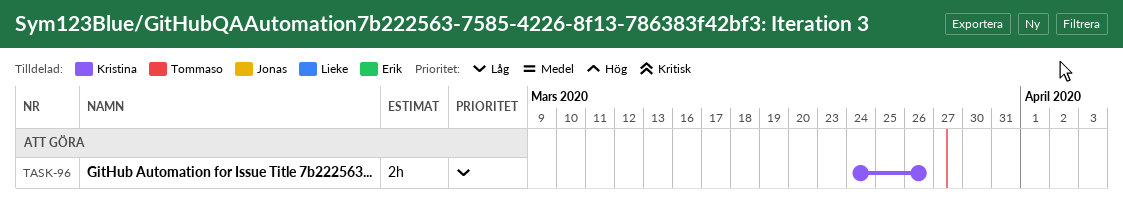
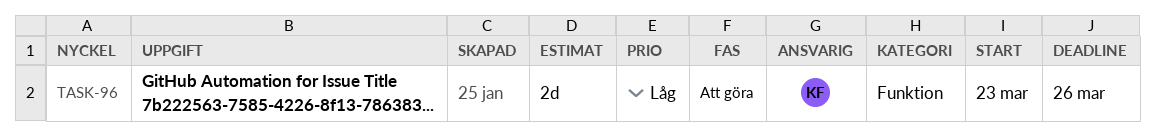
TASK-96, estimate: 2h -> 2d
TASK-96, start: Mar 24 -> Mar 23

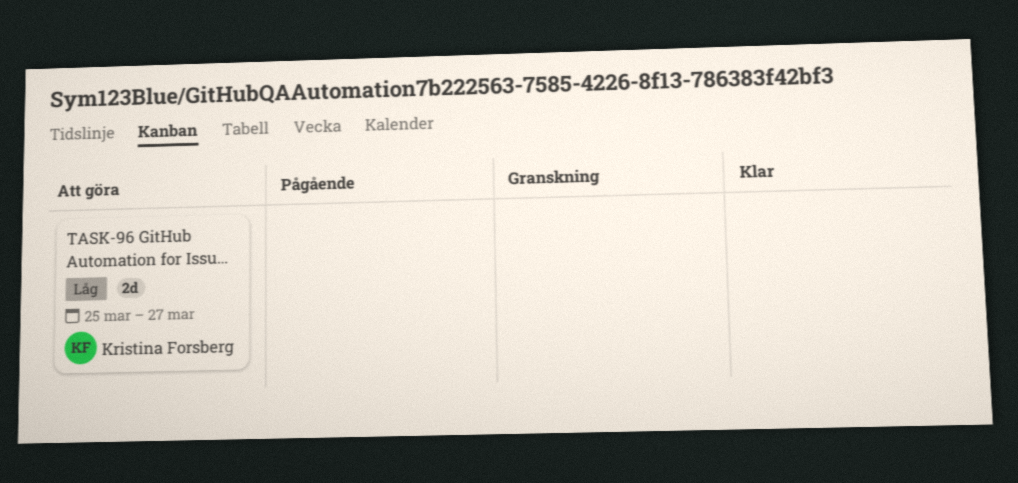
TASK-96, start: Mar 23 -> Mar 25
TASK-96, due: Mar 26 -> Mar 27

